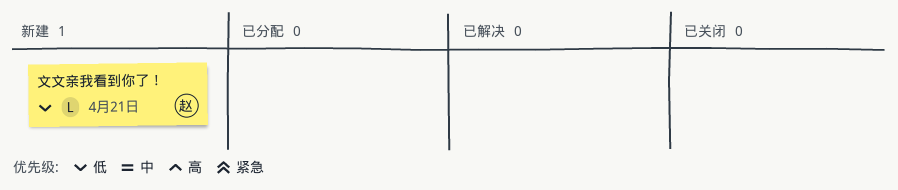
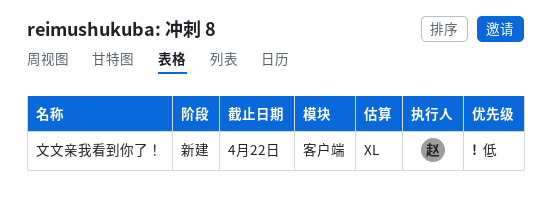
文文亲我看到你了！, estimate: L -> XL
文文亲我看到你了！, due: Apr 21 -> Apr 22

